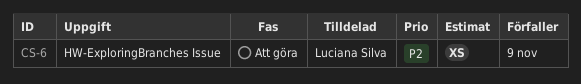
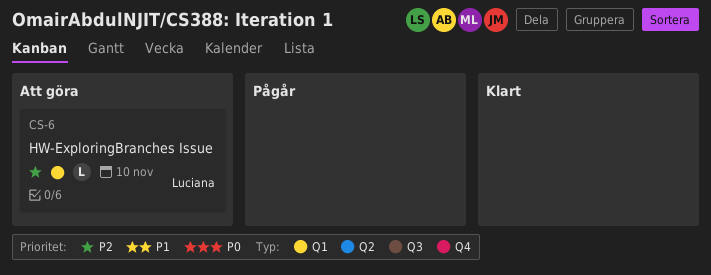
CS-6, estimate: XS -> L
CS-6, due: Nov 9 -> Nov 10

